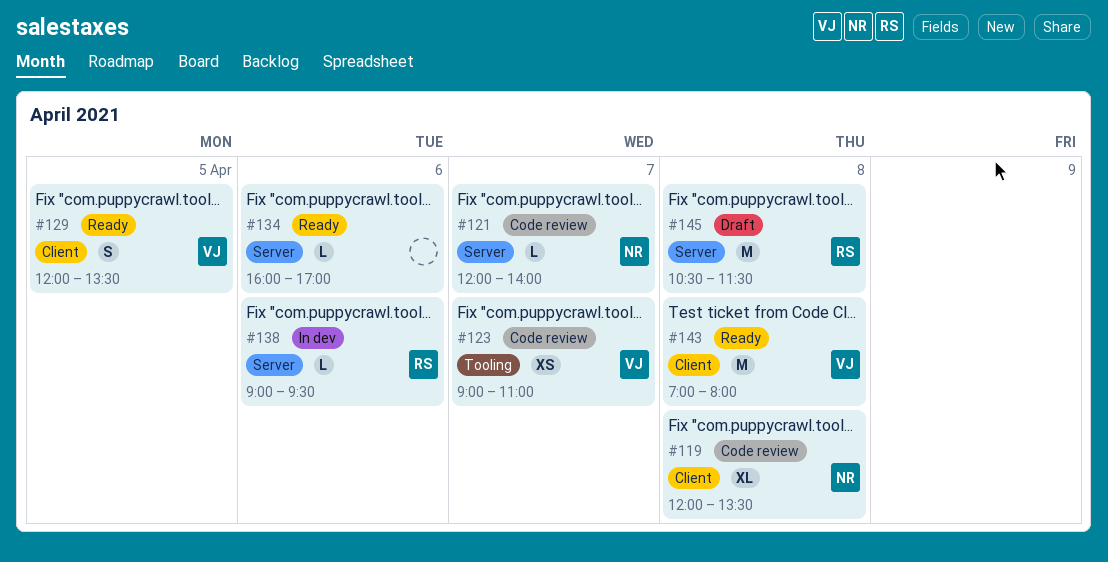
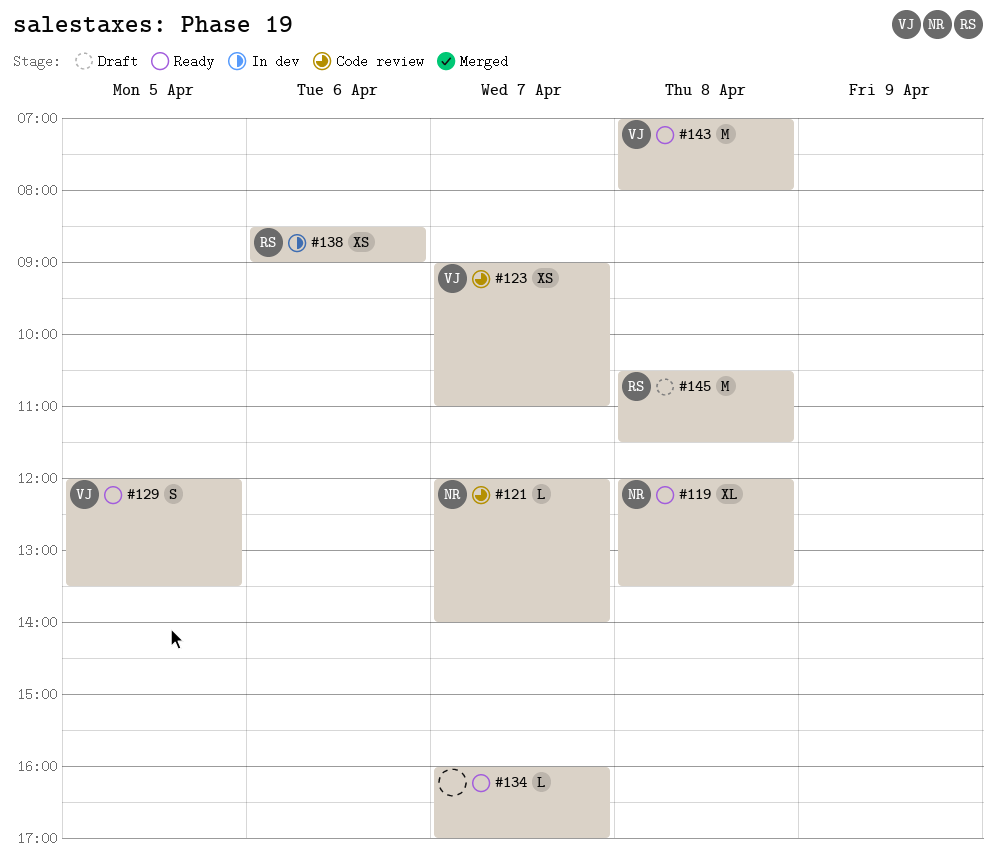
#119, status: Code review -> Ready
#134, day: Apr 6 -> Apr 7
#138, estimate: L -> XS
#138, begins: 09:00 -> 08:30
#138, ends: 09:30 -> 09:00

